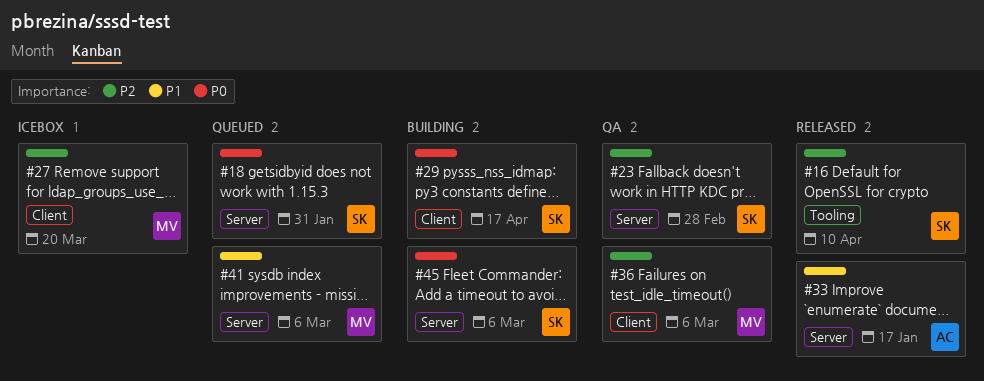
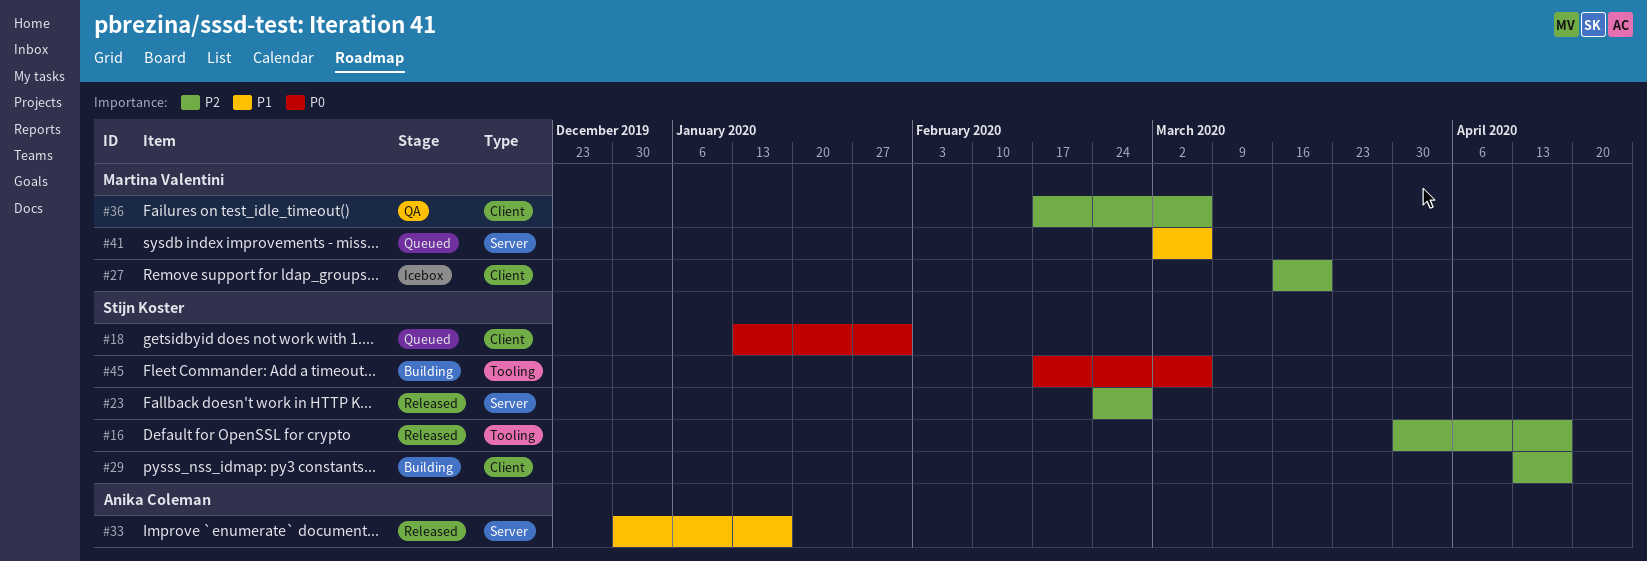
#16, due: Apr 10 -> Apr 17
#18, label: Server -> Client
#23, status: QA -> Released
#29, priority: P0 -> P2
#45, label: Server -> Tooling

